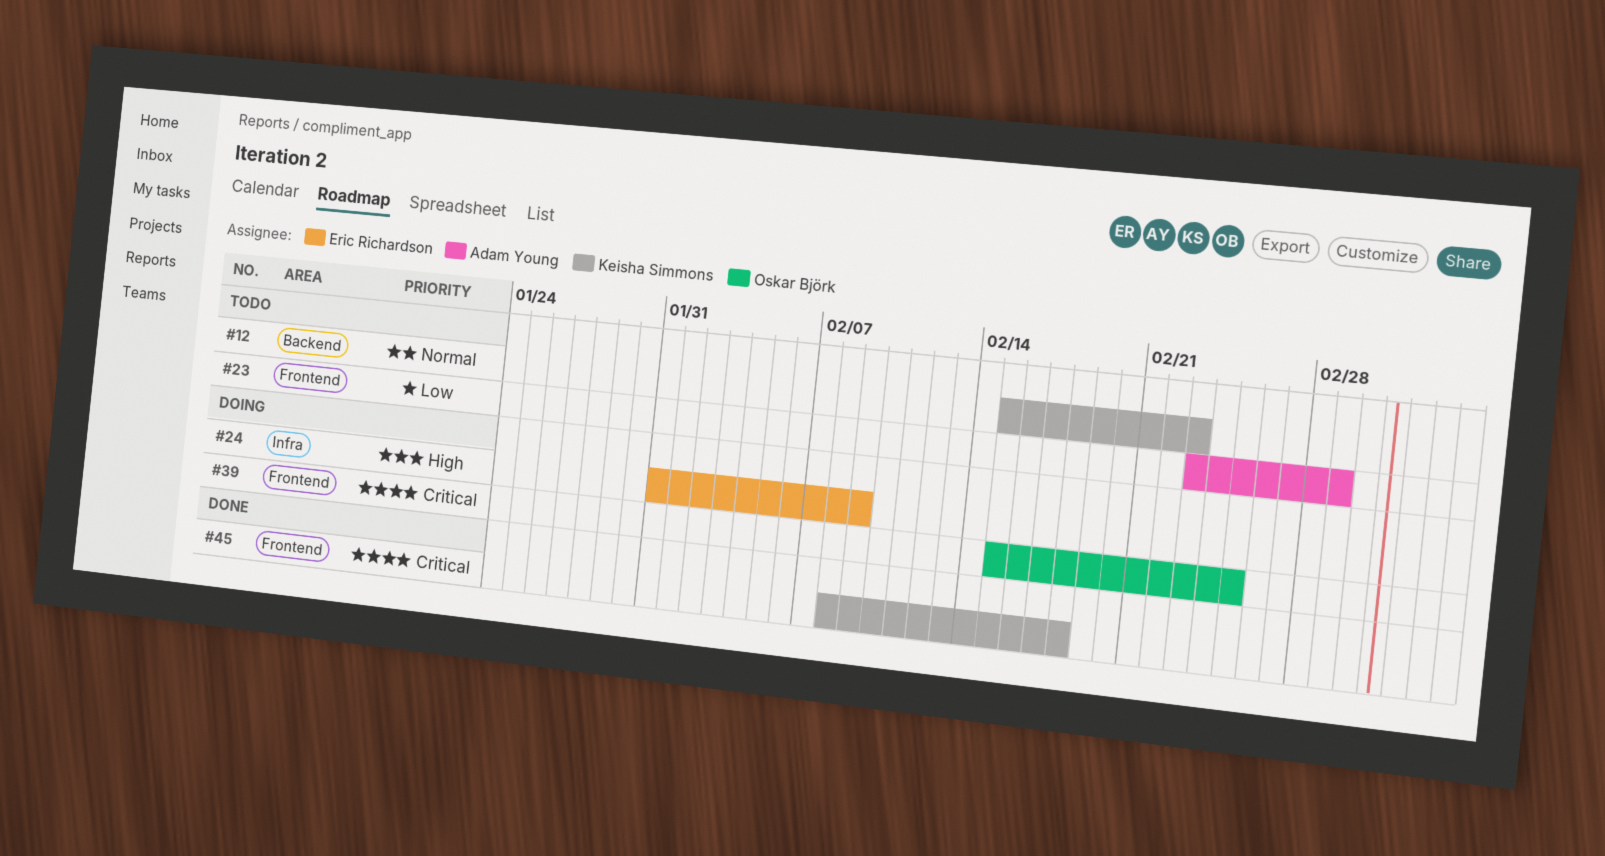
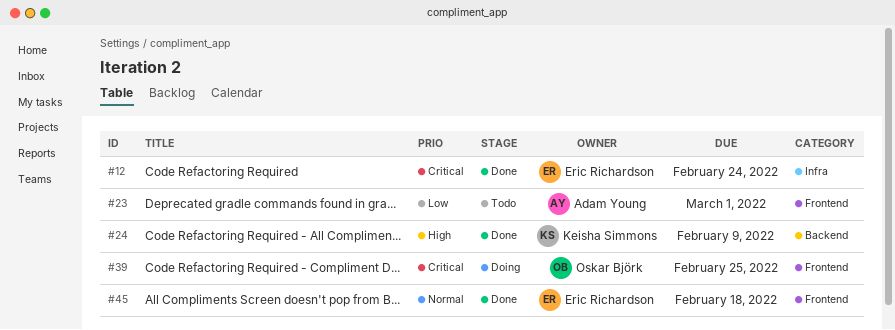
#12, status: Todo -> Done
#12, owner: Keisha Simmons -> Eric Richardson
#12, priority: Normal -> Critical
#12, label: Backend -> Infra
#12, due: Feb 23 -> Feb 24
#24, status: Doing -> Done
#24, owner: Eric Richardson -> Keisha Simmons
#24, label: Infra -> Backend
#45, owner: Keisha Simmons -> Eric Richardson
#45, priority: Critical -> Normal

